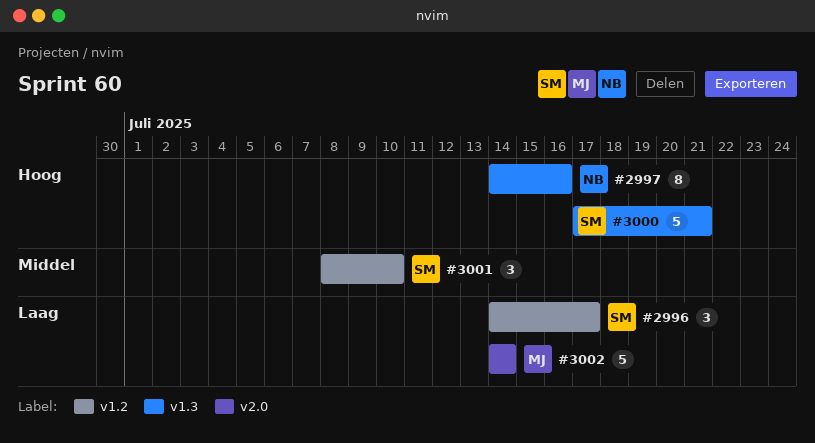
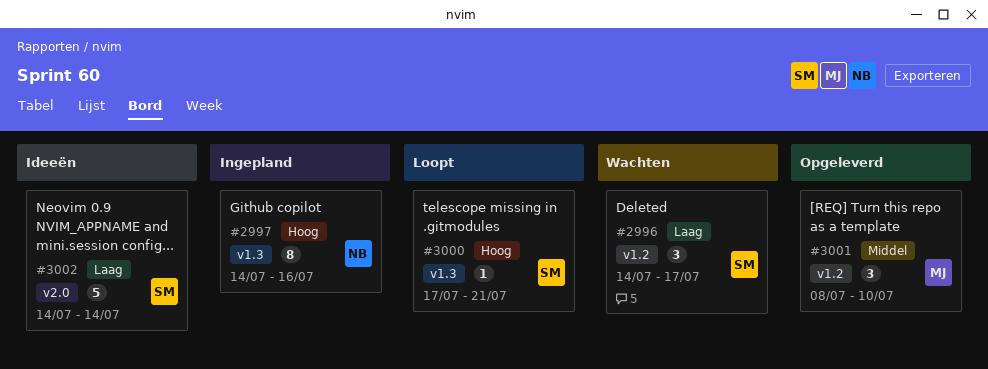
#3000, estimate: 5 -> 1
#3001, owner: SM -> MJ
#3002, owner: MJ -> SM

